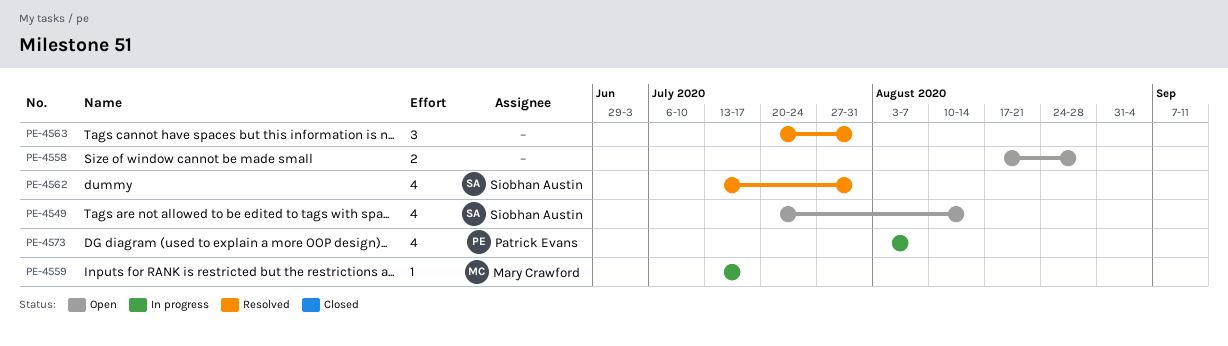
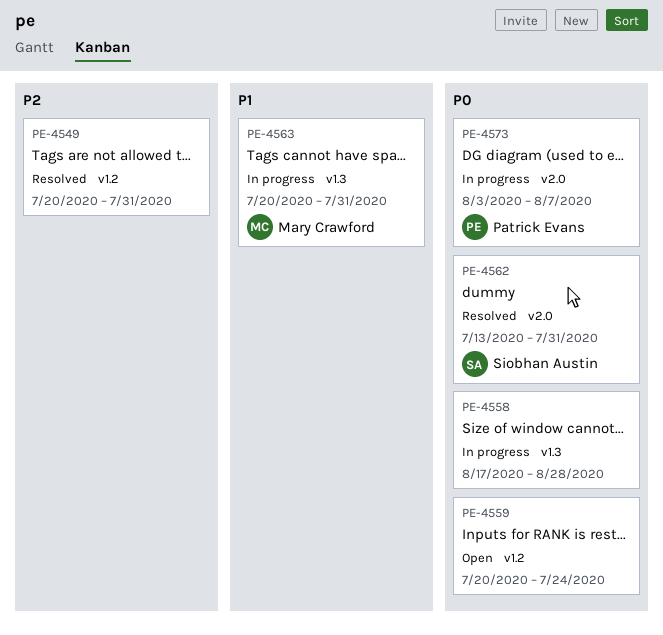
PE-4549, status: Open -> Resolved
PE-4549, owner: Siobhan Austin -> none
PE-4549, due: Aug 14 -> Jul 31
PE-4558, status: Open -> In progress
PE-4559, status: In progress -> Open
PE-4559, owner: Mary Crawford -> none
PE-4559, start: Jul 13 -> Jul 20
PE-4559, due: Jul 17 -> Jul 24
PE-4563, status: Resolved -> In progress
PE-4563, owner: none -> Mary Crawford

